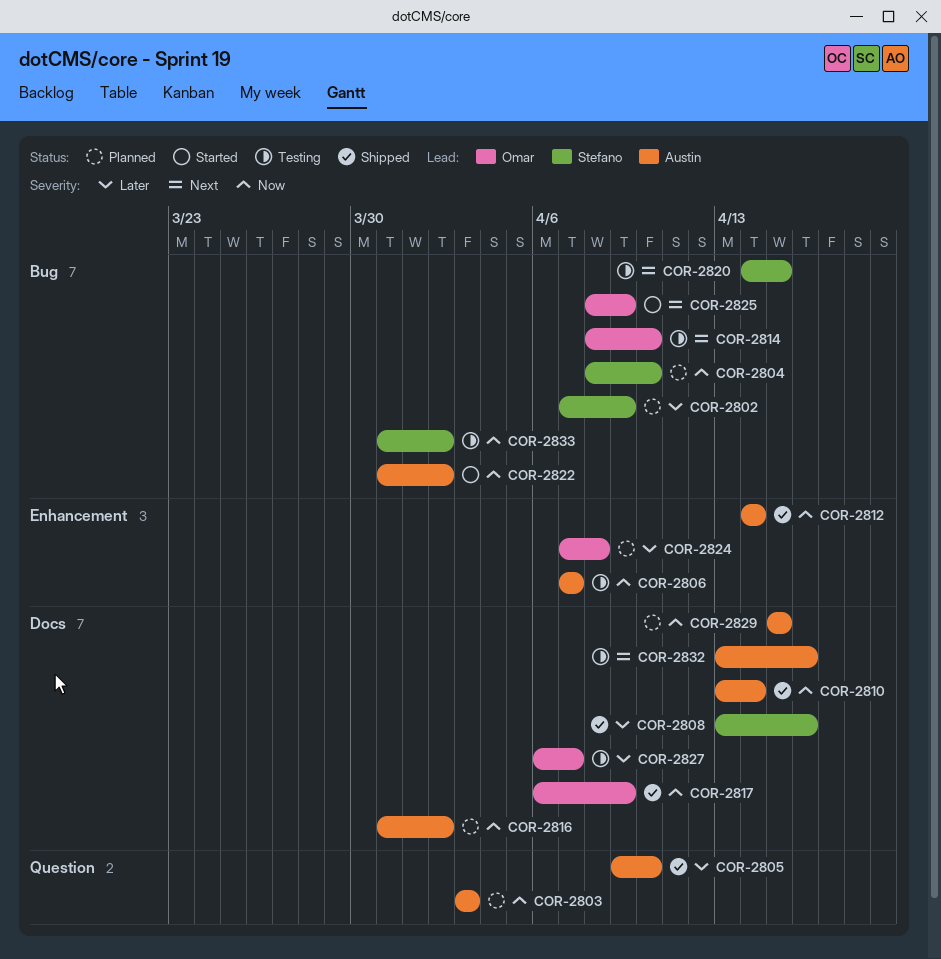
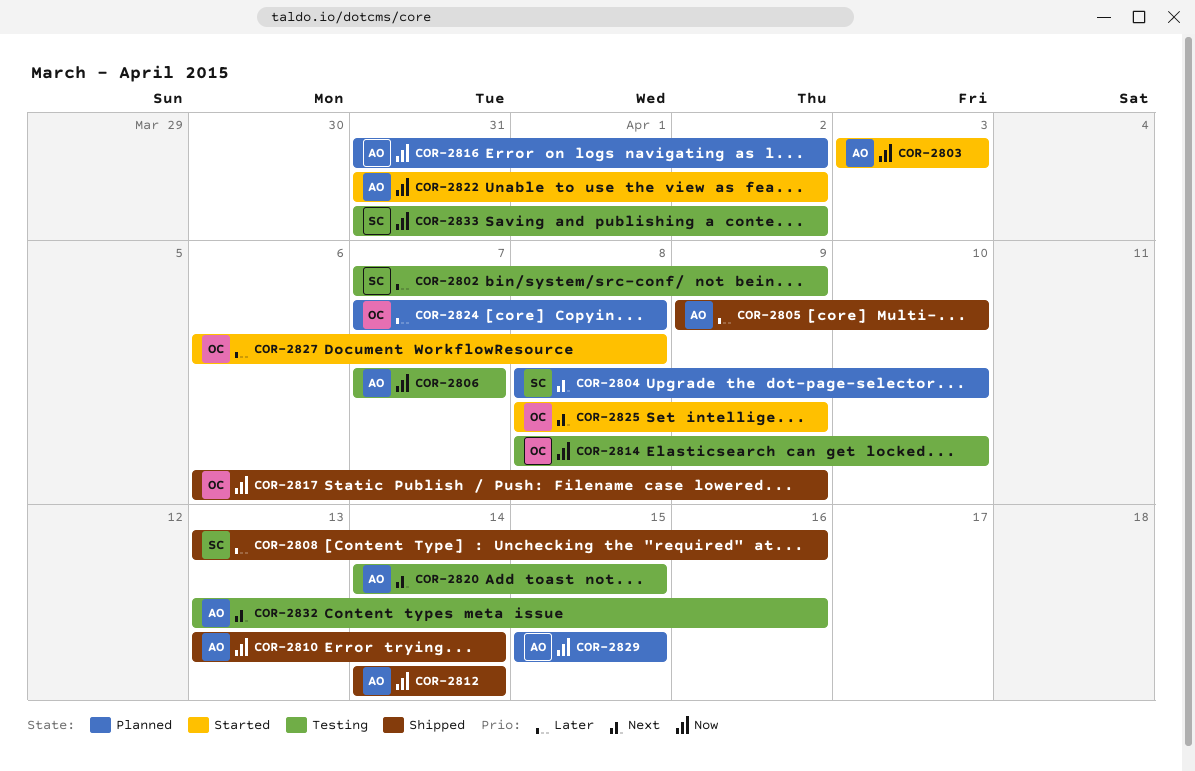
COR-2802, status: Planned -> Testing
COR-2803, status: Planned -> Started
COR-2804, priority: Now -> Next
COR-2814, priority: Next -> Now
COR-2820, owner: Stefano -> Austin
COR-2827, status: Testing -> Started
COR-2827, due: Apr 7 -> Apr 8

